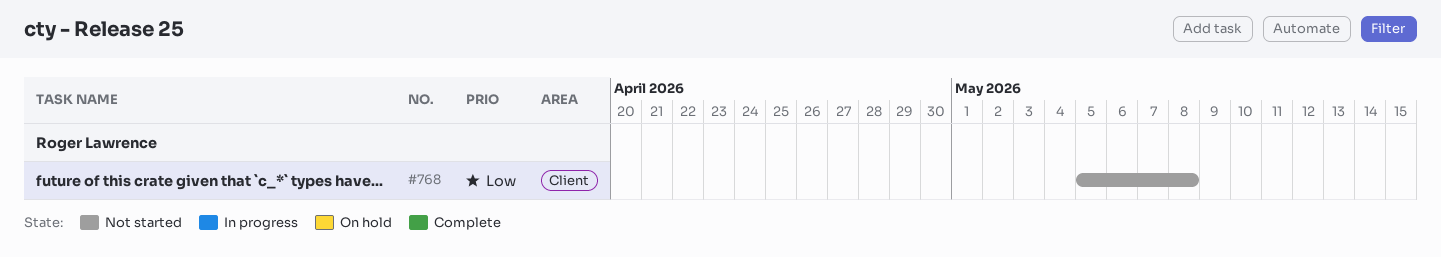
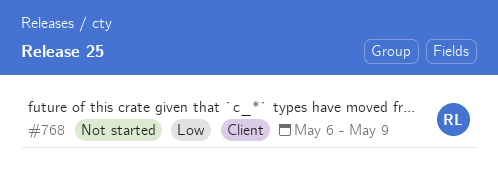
#768, start: May 5 -> May 6
#768, due: May 8 -> May 9

